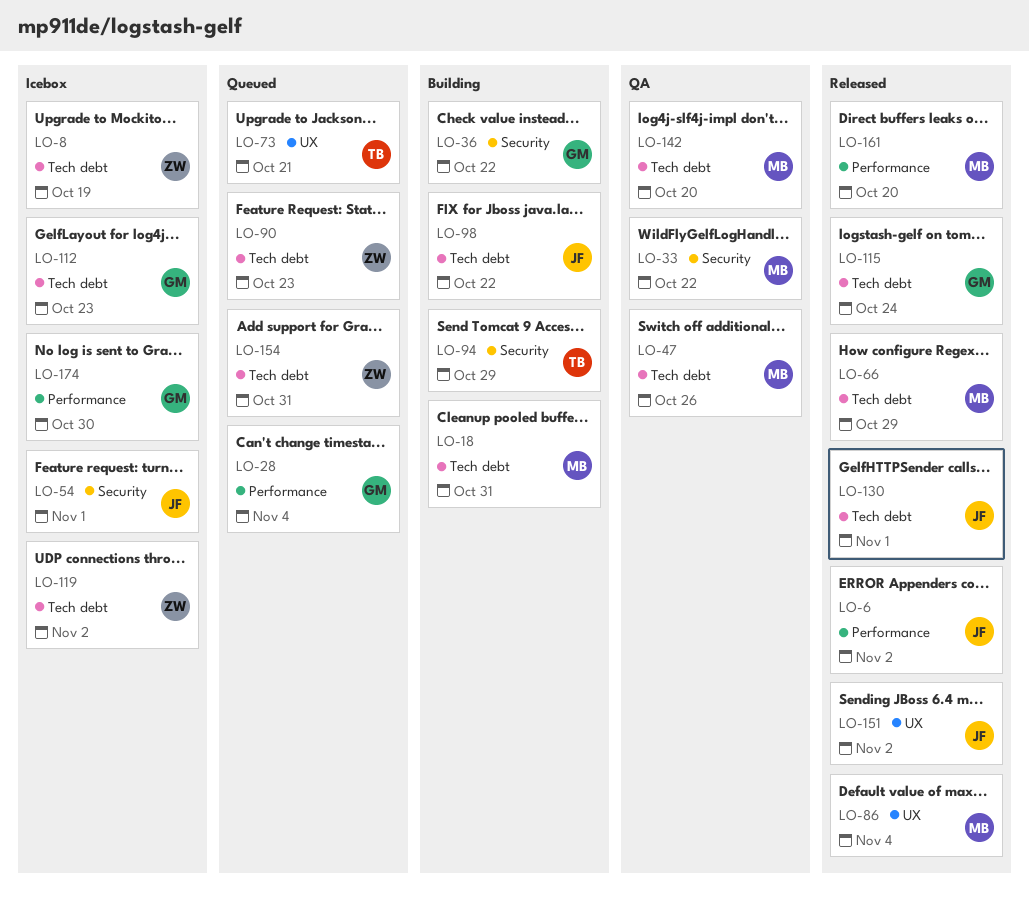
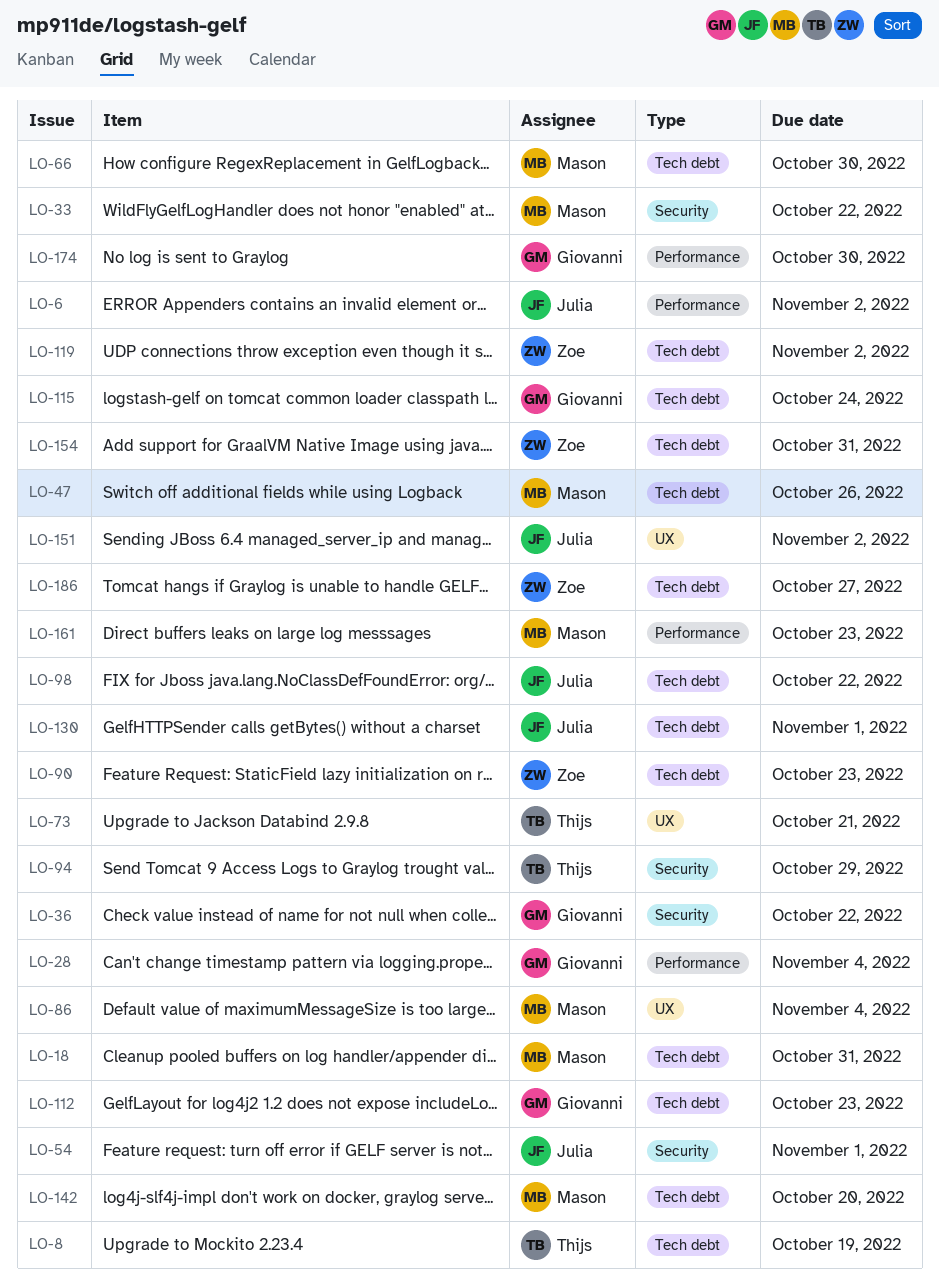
LO-8, owner: Zoe -> Thijs
LO-66, due: Oct 29 -> Oct 30
LO-161, due: Oct 20 -> Oct 23
LO-186: none -> present

